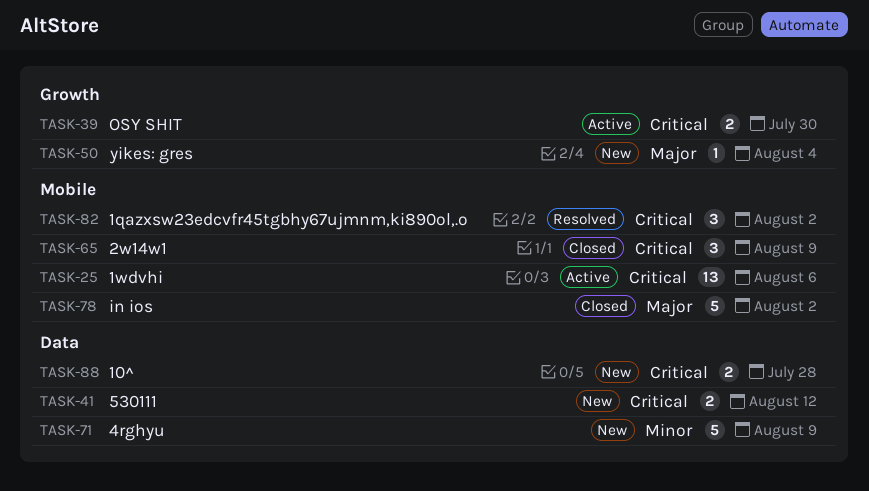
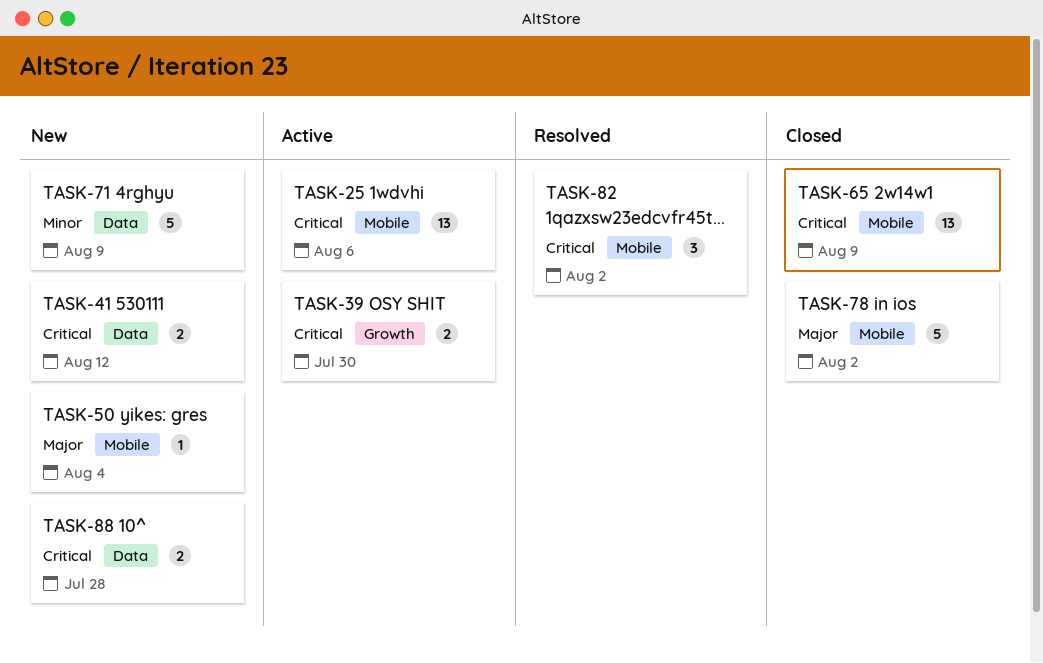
TASK-50, label: Growth -> Mobile
TASK-65, estimate: 3 -> 13

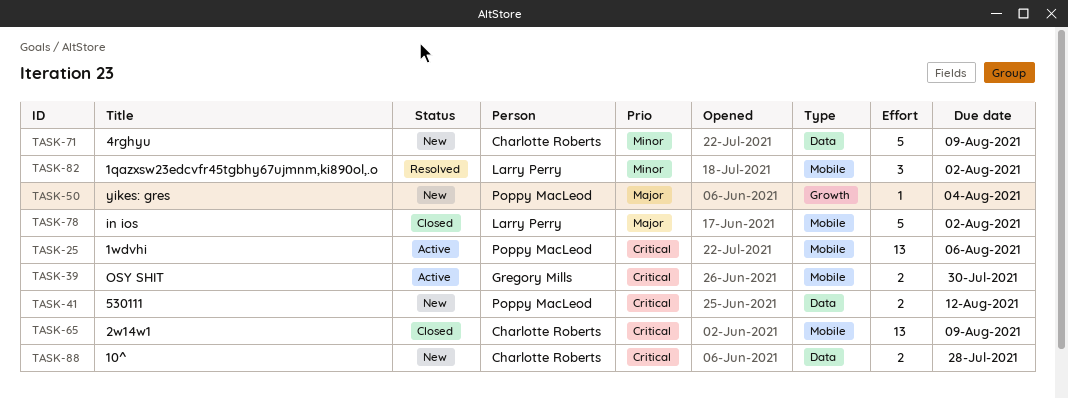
TASK-39, label: Growth -> Mobile
TASK-50, label: Mobile -> Growth
TASK-82, priority: Critical -> Minor

